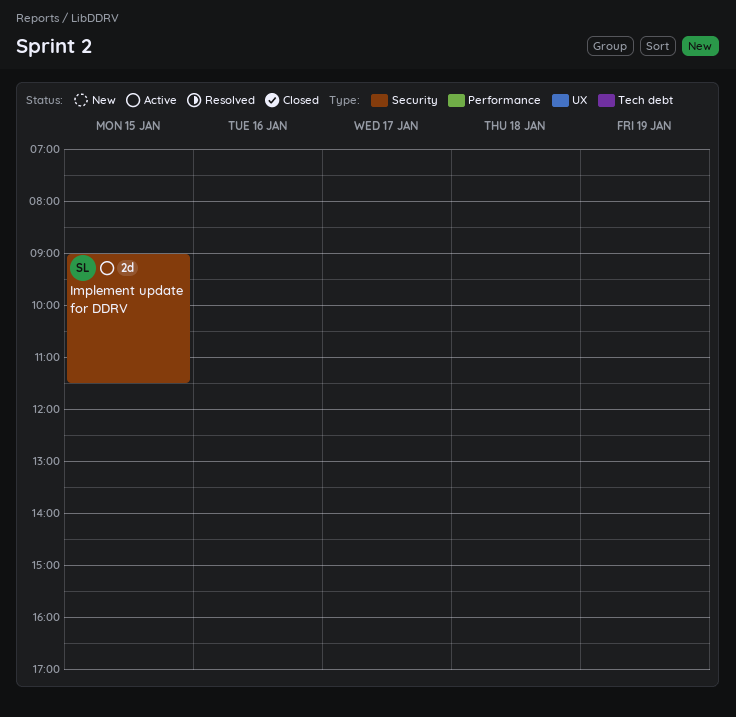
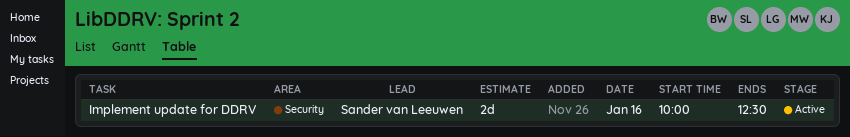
Implement update for DDRV, day: Jan 15 -> Jan 16
Implement update for DDRV, begins: 09:00 -> 10:00
Implement update for DDRV, ends: 11:30 -> 12:30

